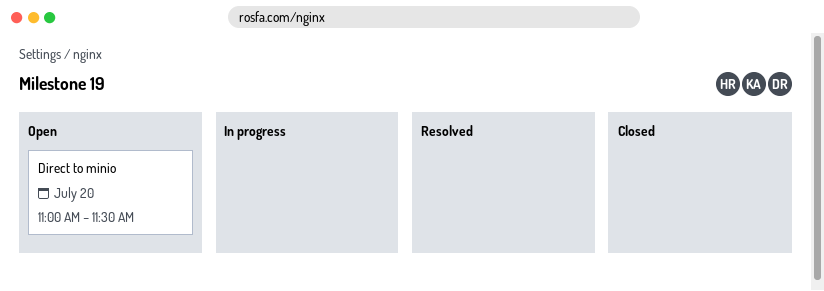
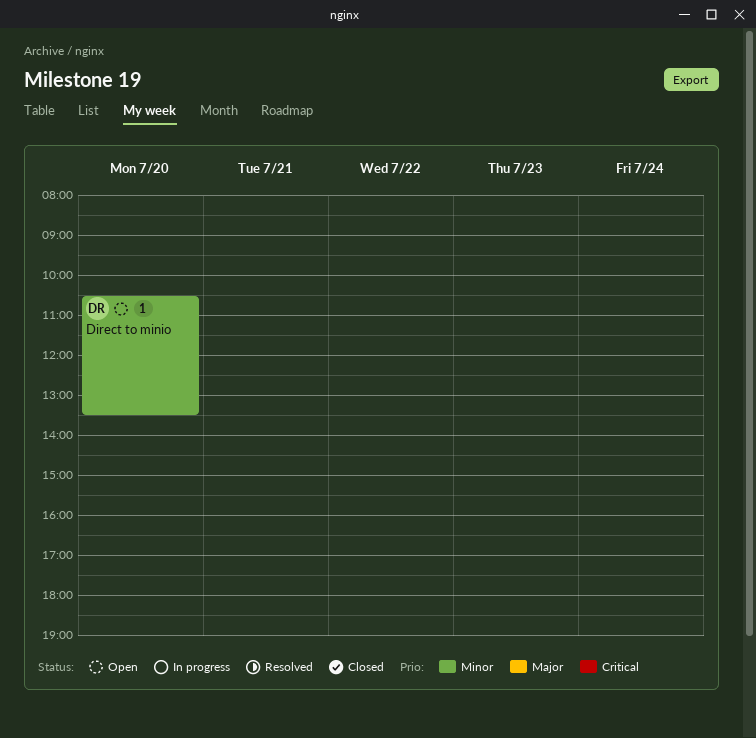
Direct to minio, begins: 11:00 -> 10:30
Direct to minio, ends: 11:30 -> 13:30

